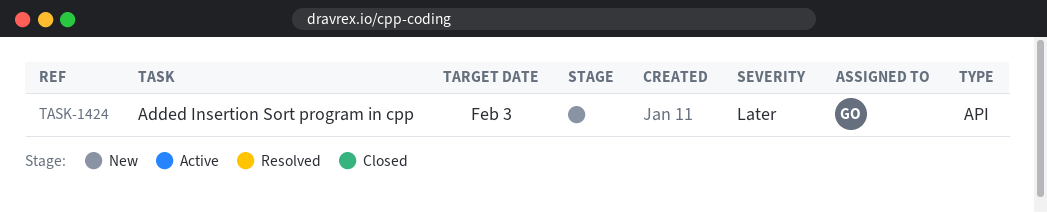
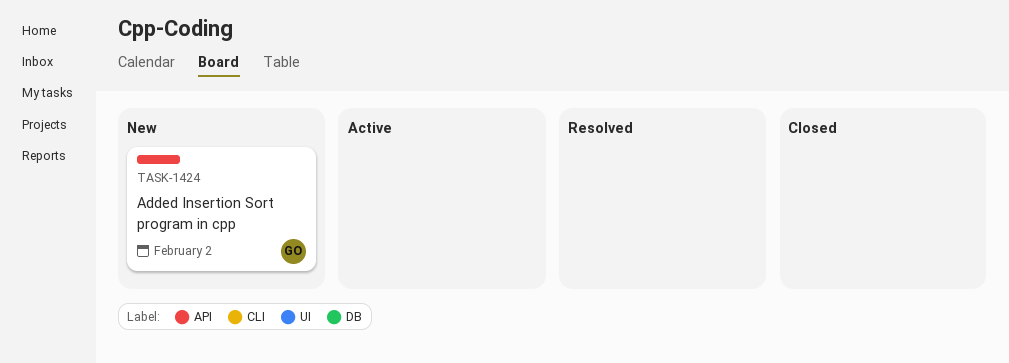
TASK-1424, due: Feb 3 -> Feb 2

